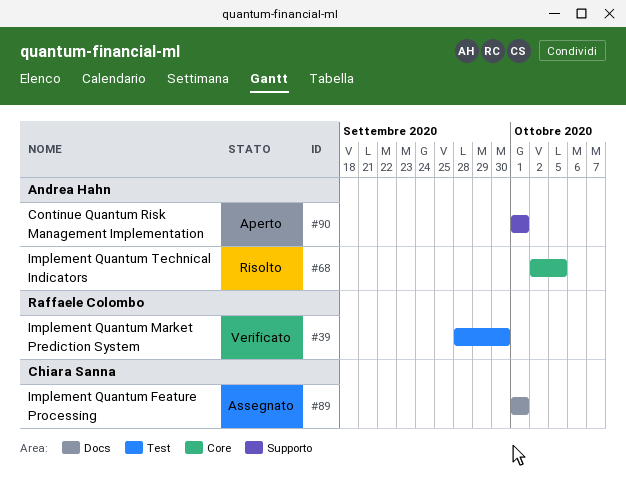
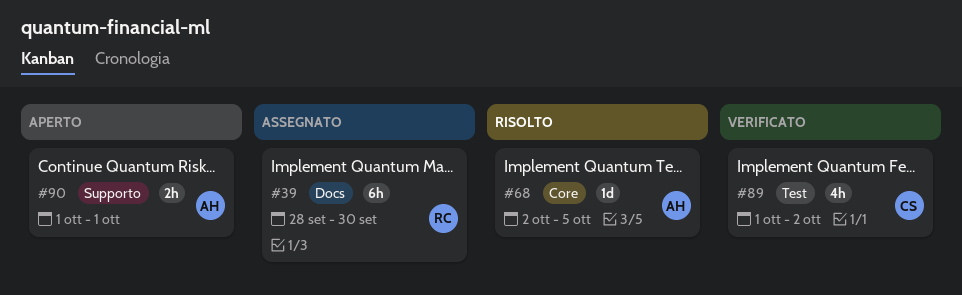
#39, status: Verificato -> Assegnato
#39, label: Test -> Docs
#89, status: Assegnato -> Verificato
#89, label: Docs -> Test
#89, due: Oct 1 -> Oct 2

